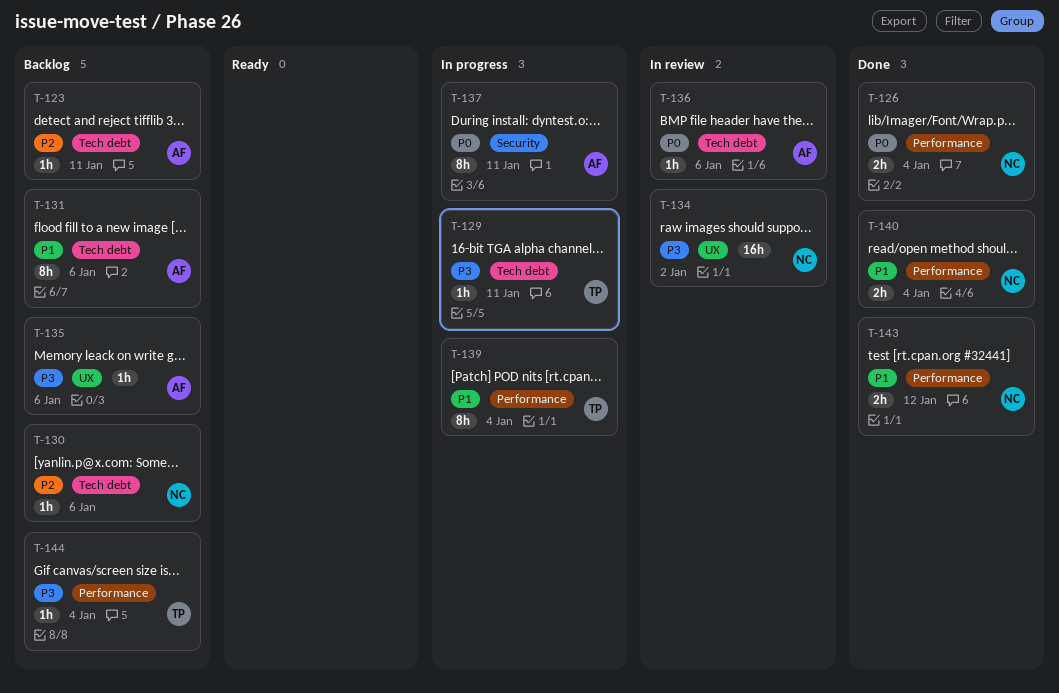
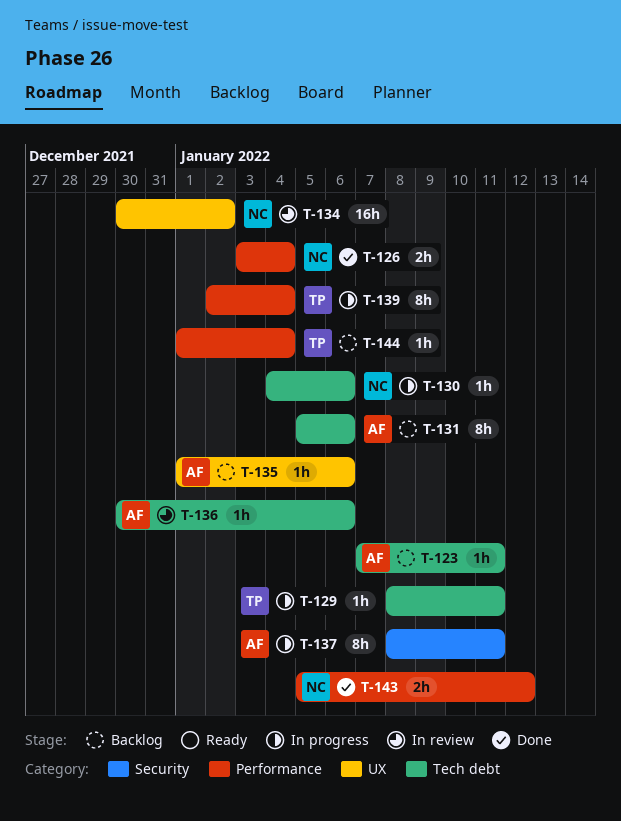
T-130, status: Backlog -> In progress
T-140: present -> none

